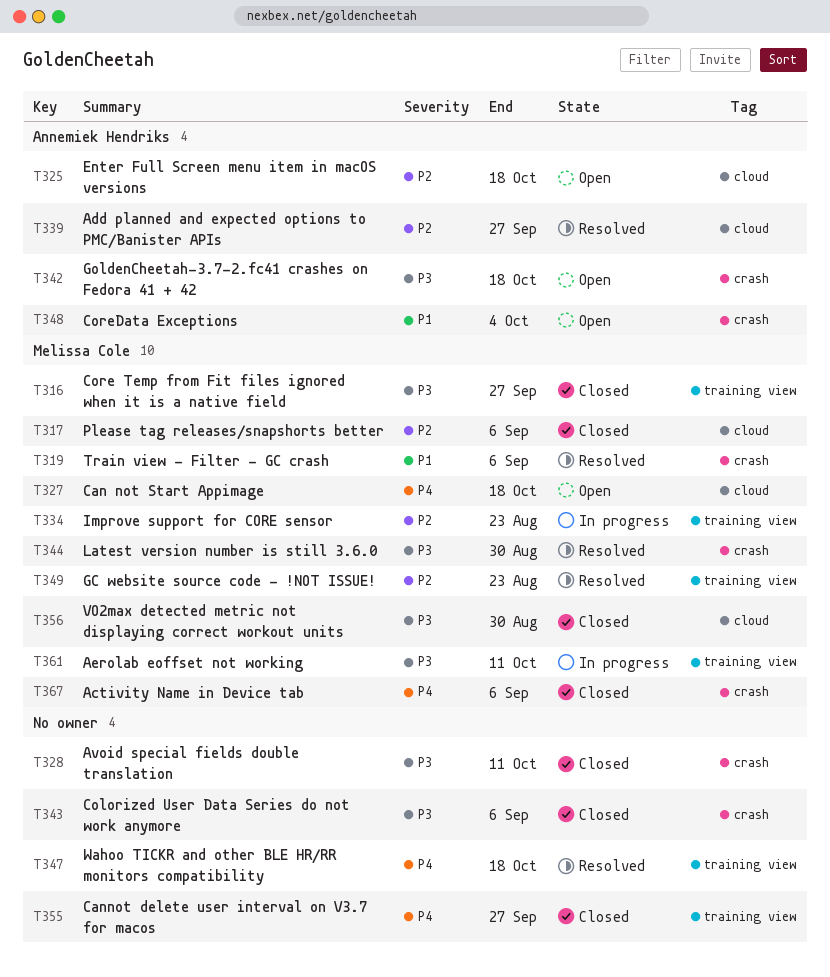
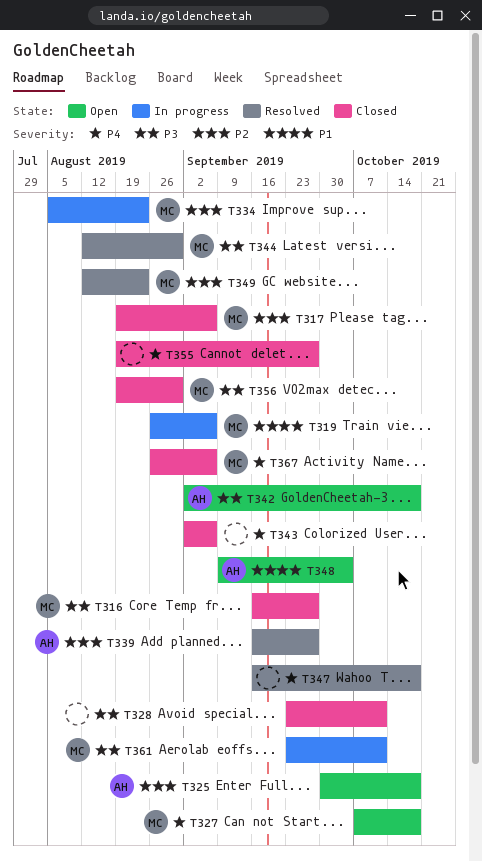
T319, status: Resolved -> In progress
T343, priority: P3 -> P4

